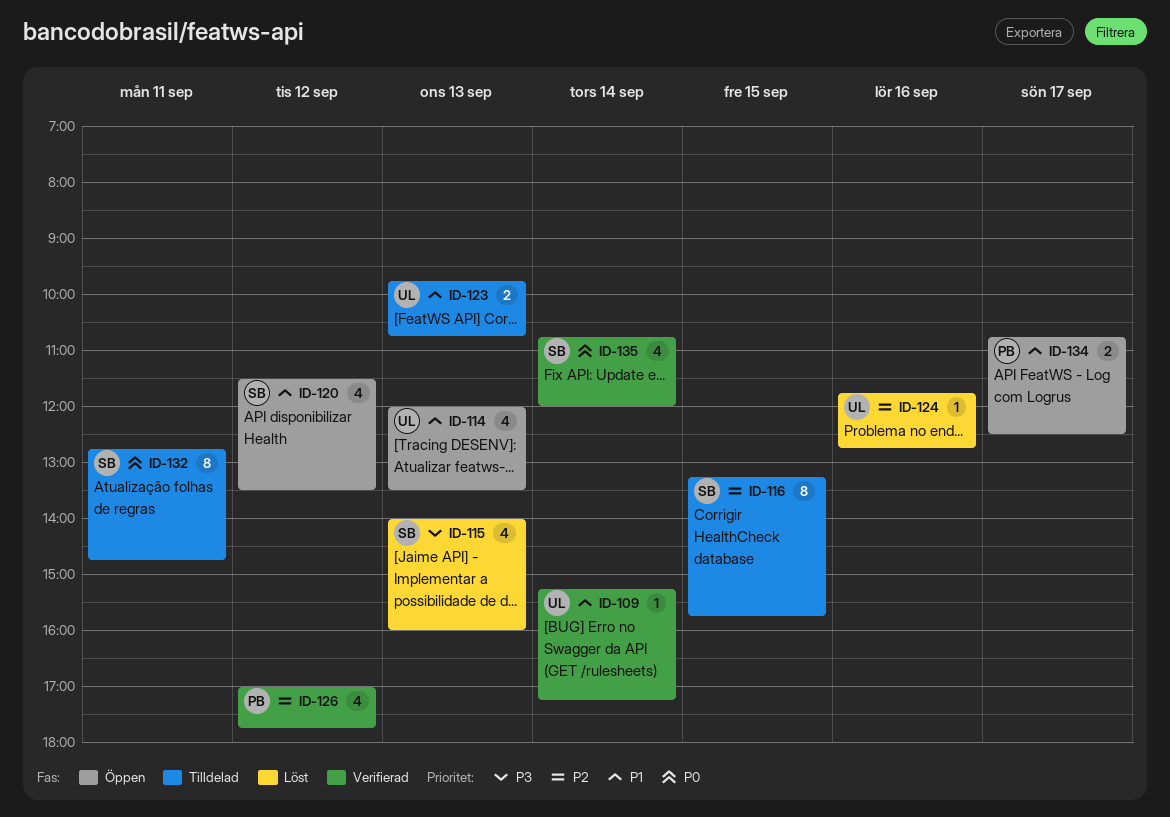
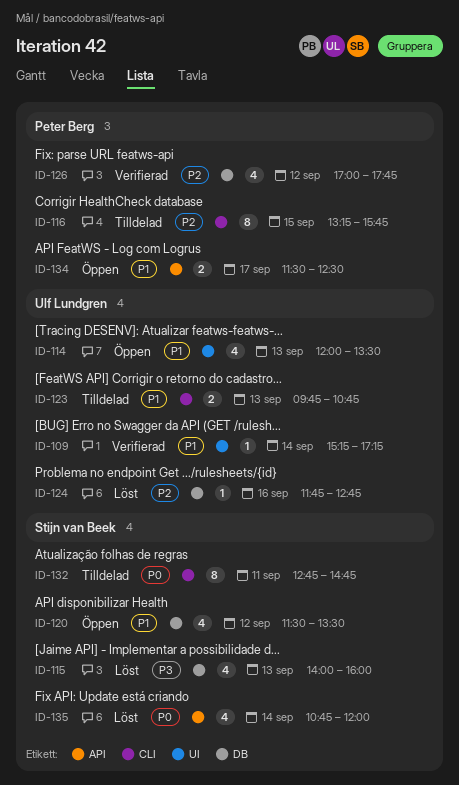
ID-116, owner: Stijn van Beek -> Peter Berg
ID-134, begins: 10:45 -> 11:30
ID-135, status: Verifierad -> Löst

